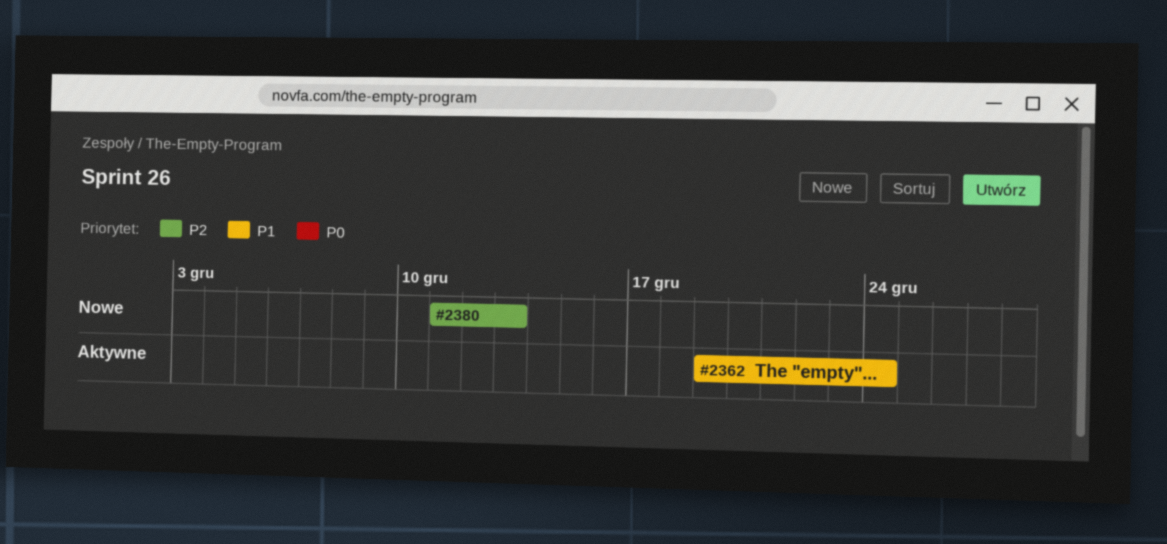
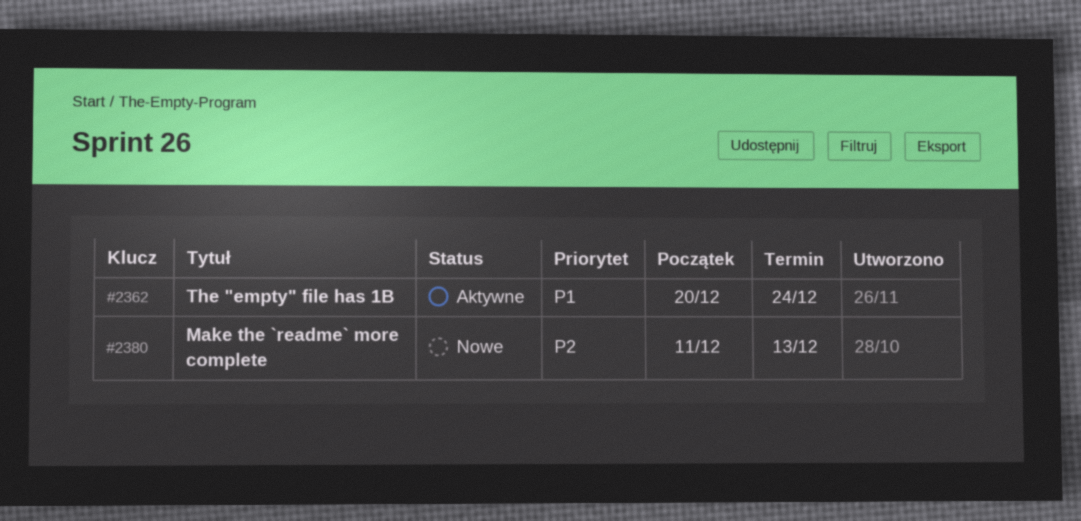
#2362, start: Dec 19 -> Dec 20

